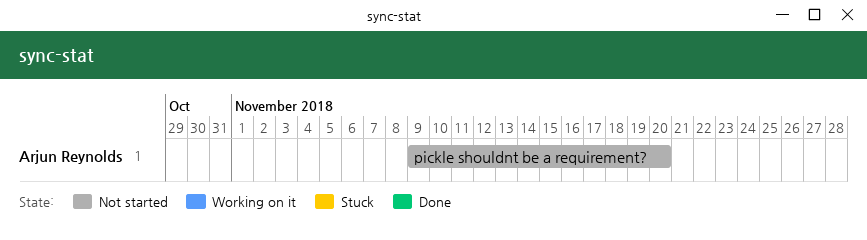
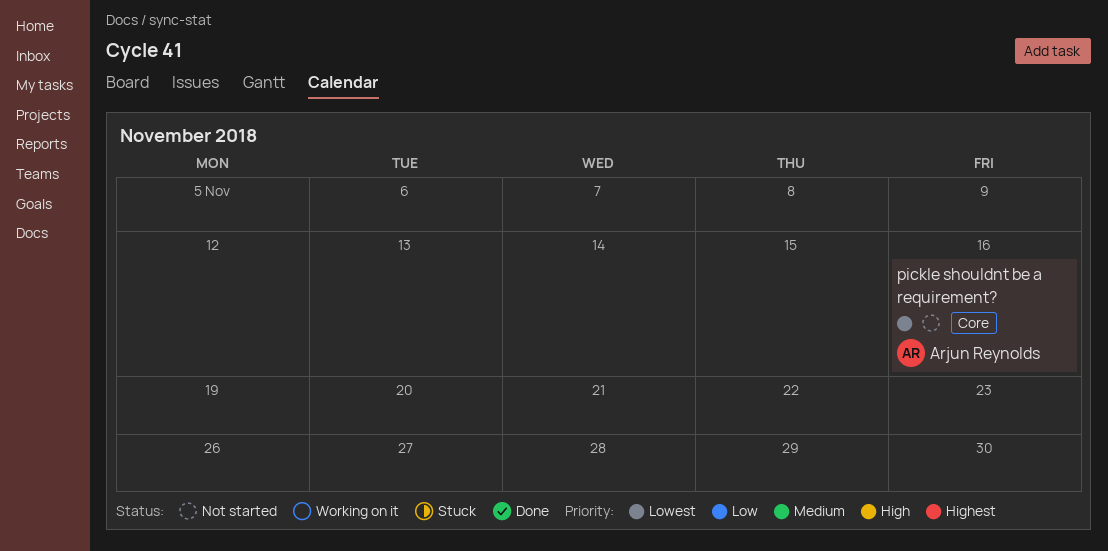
pickle shouldnt be a requirement?, due: Nov 20 -> Nov 16

